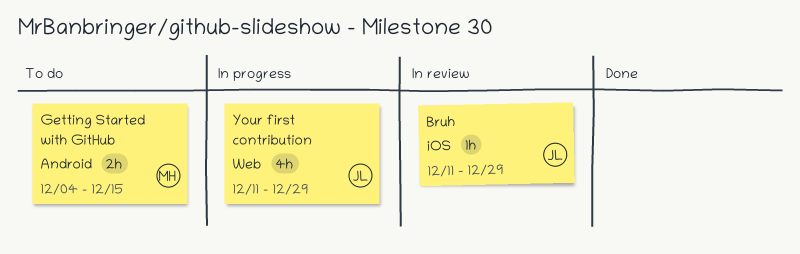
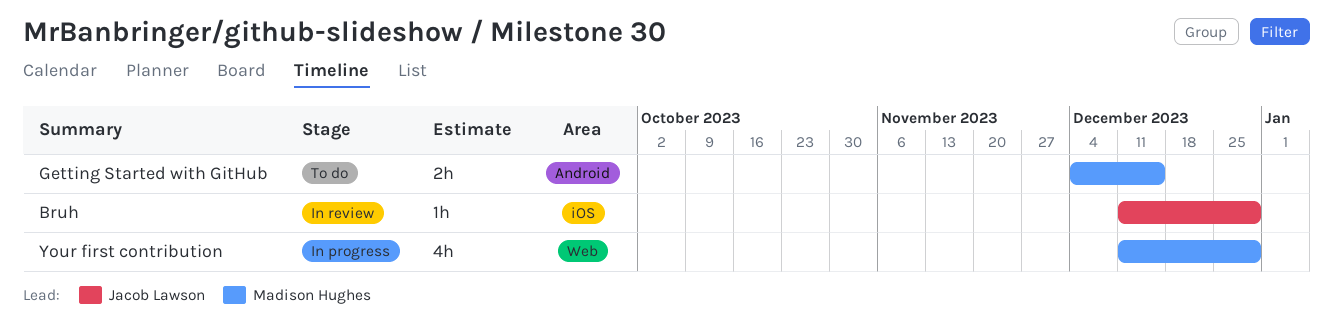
Your first contribution, owner: Jacob Lawson -> Madison Hughes

